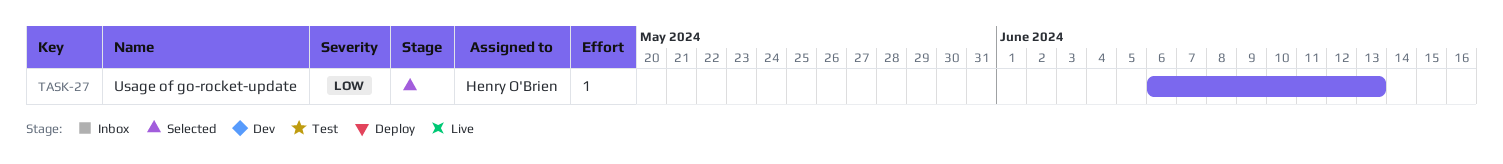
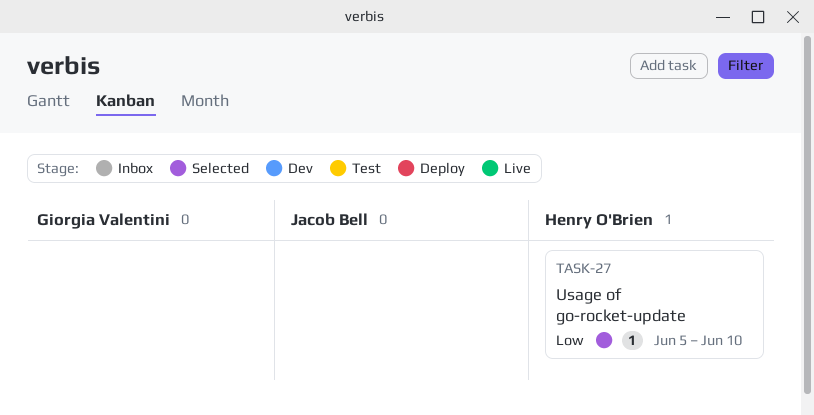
TASK-27, start: Jun 6 -> Jun 5
TASK-27, due: Jun 13 -> Jun 10

